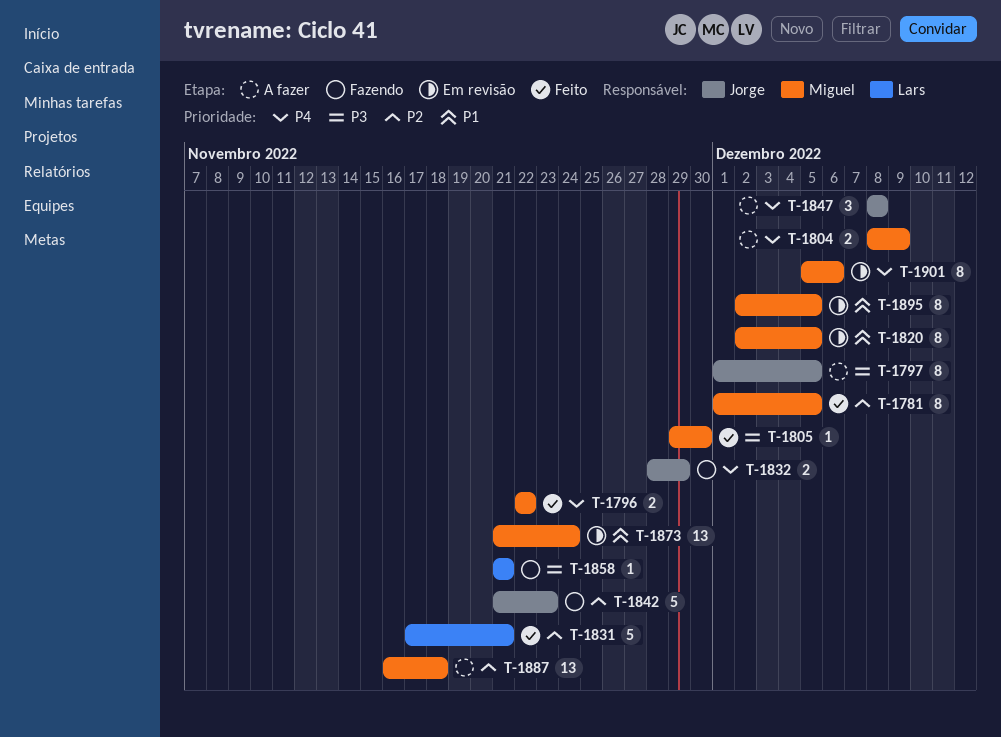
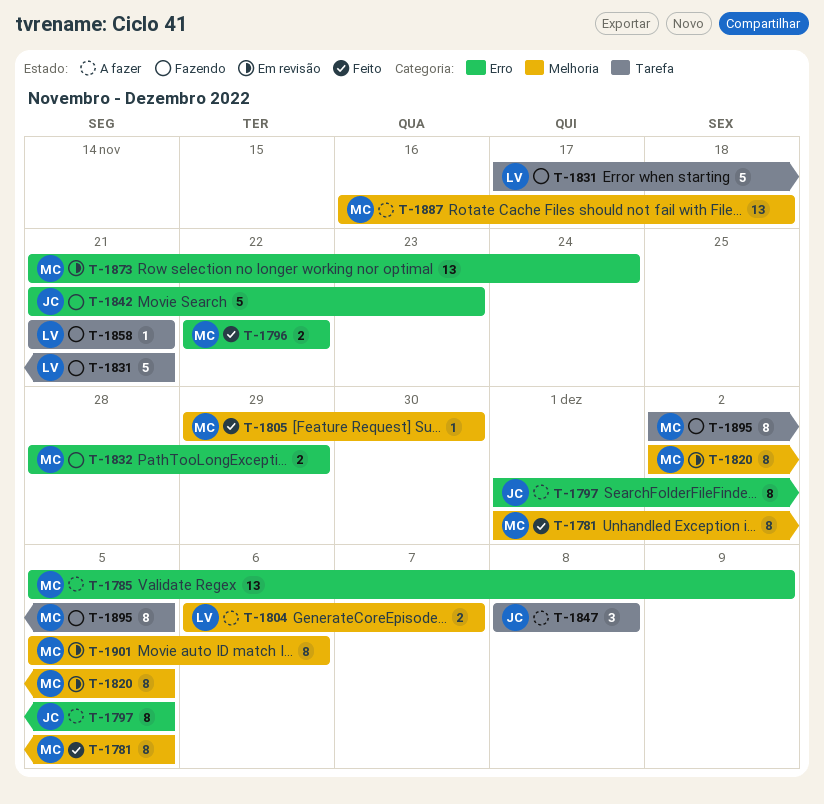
T-1785: none -> present
T-1804, owner: Miguel -> Lars
T-1804, start: Dec 8 -> Dec 6
T-1804, due: Dec 9 -> Dec 7
T-1831, status: Feito -> Fazendo
T-1832, owner: Jorge -> Miguel
T-1895, status: Em revisão -> Fazendo

